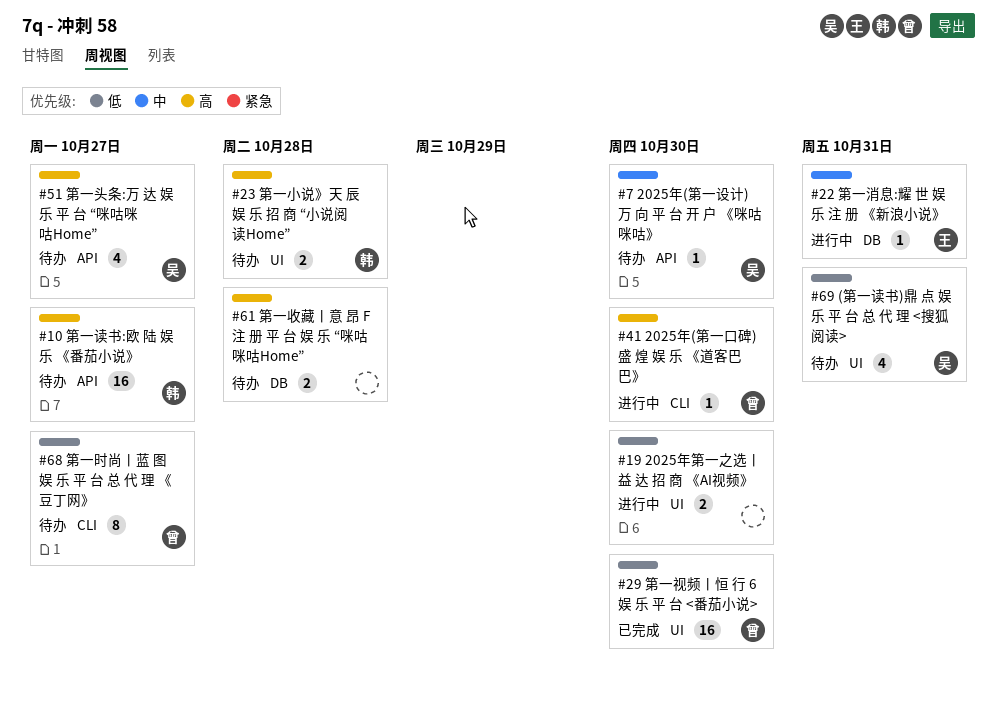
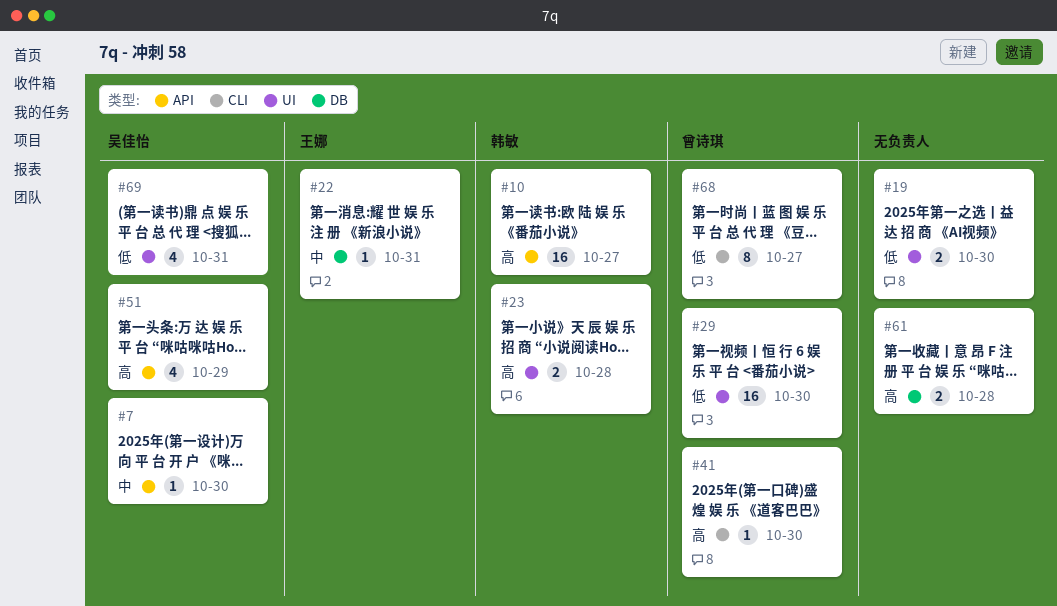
#51, due: Oct 27 -> Oct 29

